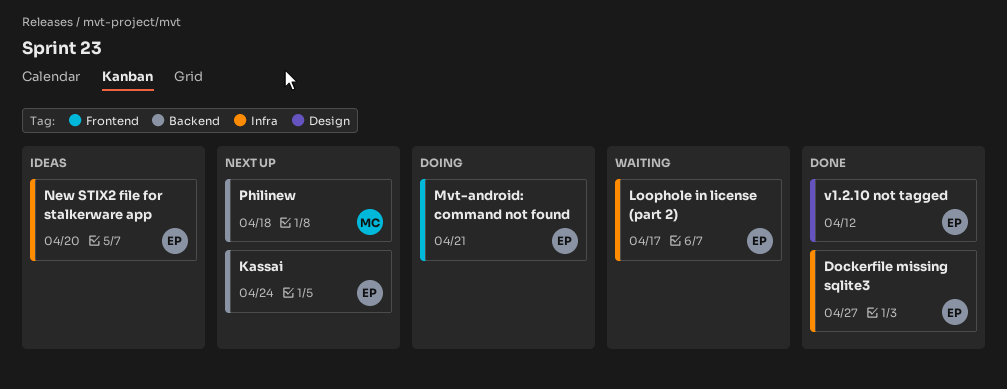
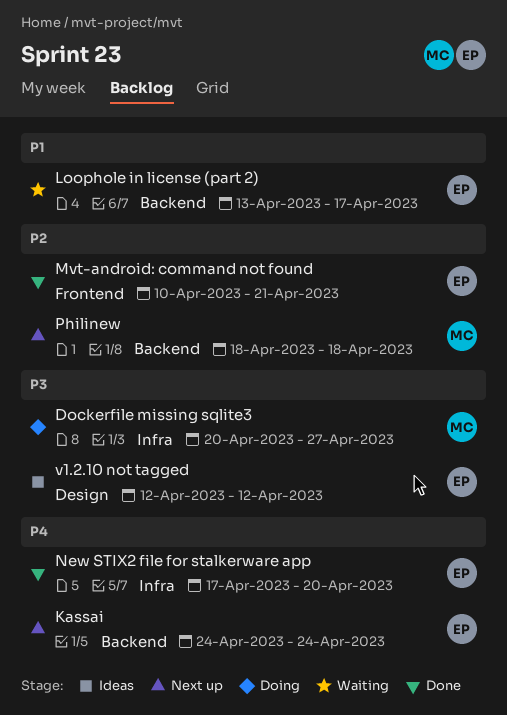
Dockerfile missing sqlite3, status: Done -> Doing
Dockerfile missing sqlite3, owner: EP -> MC
Loophole in license (part 2), label: Infra -> Backend
Mvt-android: command not found, status: Doing -> Done
New STIX2 file for stalkerware app, status: Ideas -> Done
v1.2.10 not tagged, status: Done -> Ideas

